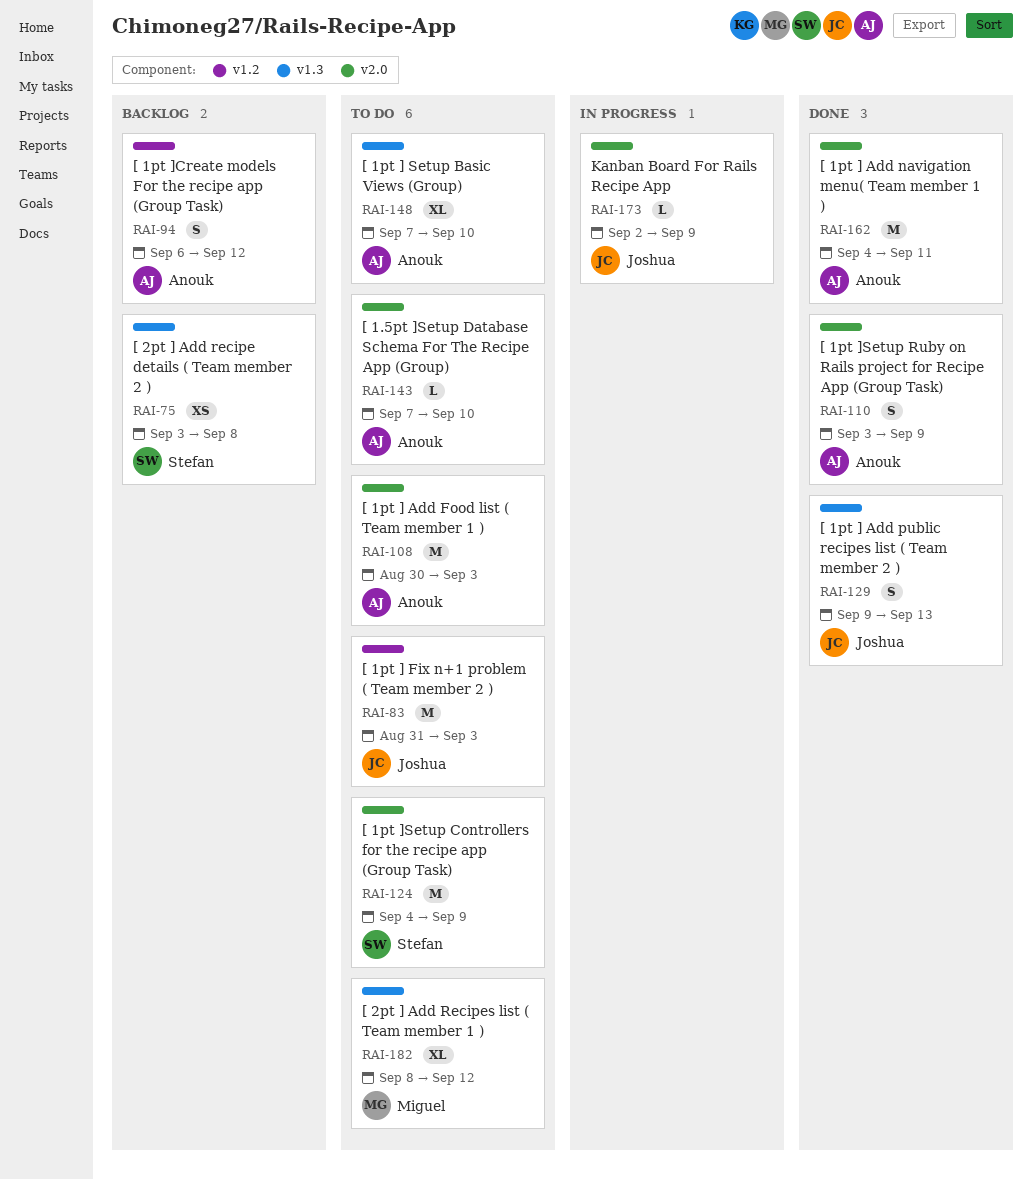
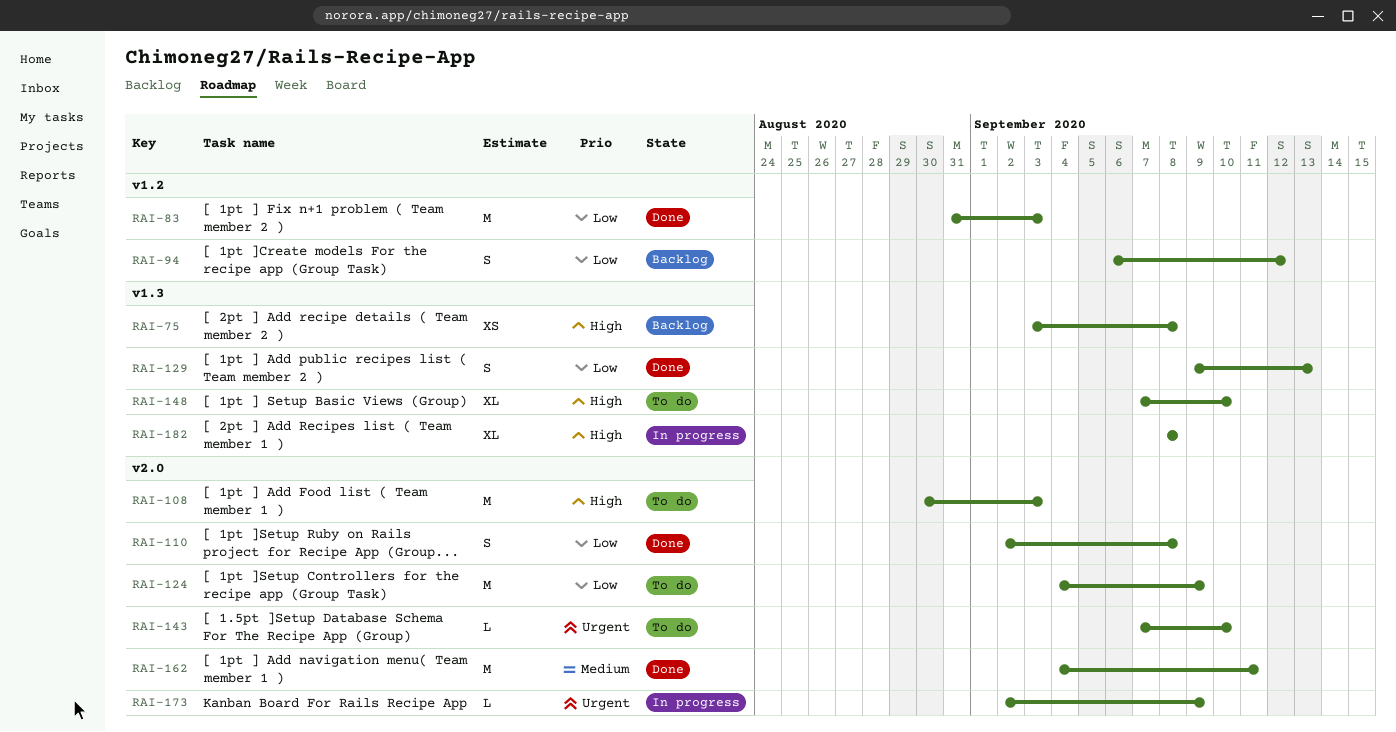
RAI-83, status: To do -> Done
RAI-110, start: Sep 3 -> Sep 2
RAI-110, due: Sep 9 -> Sep 8
RAI-182, status: To do -> In progress
RAI-182, due: Sep 12 -> Sep 8

